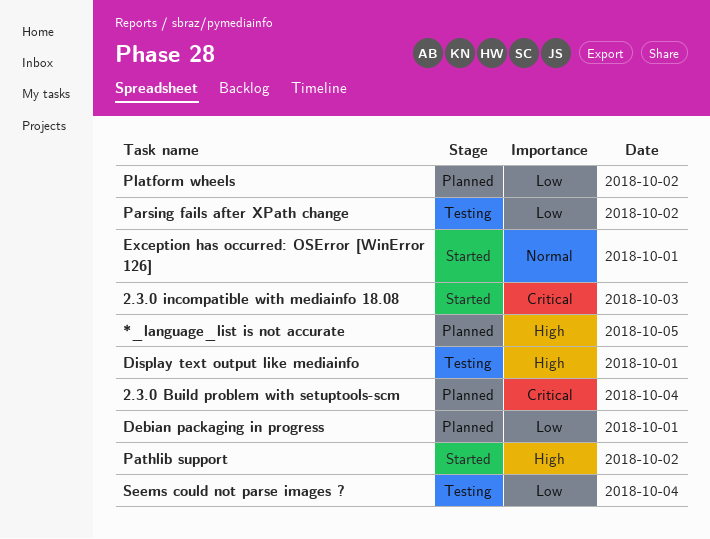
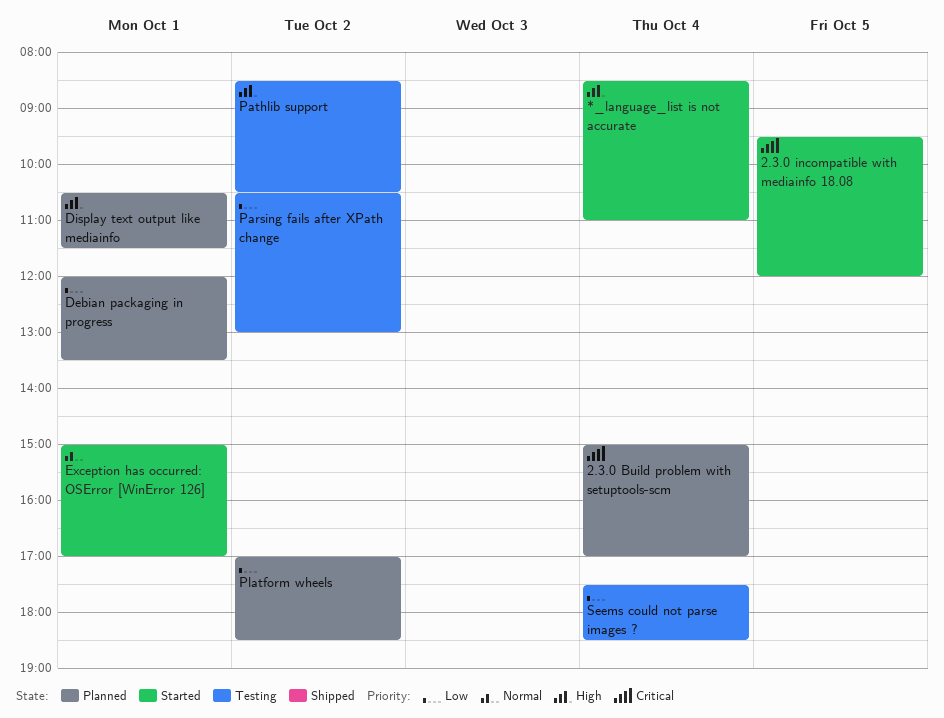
*_language_list is not accurate, status: Planned -> Started
*_language_list is not accurate, day: Oct 5 -> Oct 4
2.3.0 incompatible with mediainfo 18.08, day: Oct 3 -> Oct 5
Display text output like mediainfo, status: Testing -> Planned
Pathlib support, status: Started -> Testing

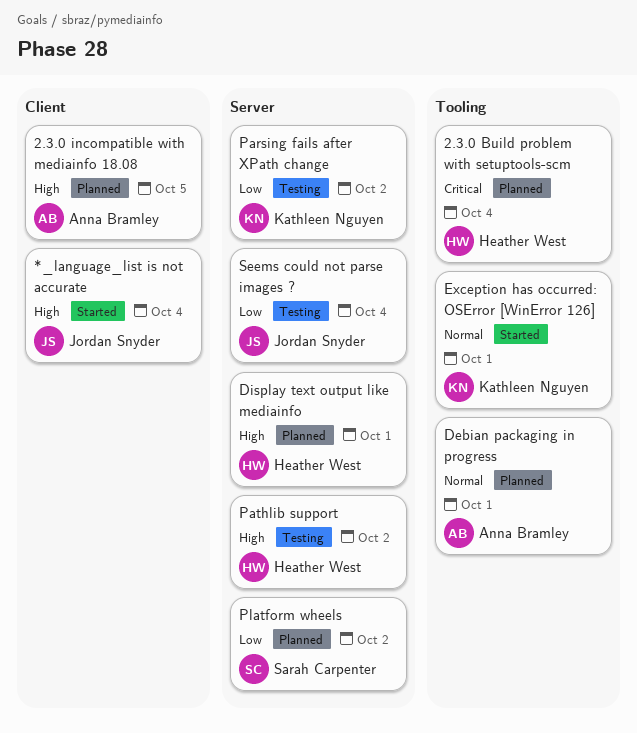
2.3.0 incompatible with mediainfo 18.08, status: Started -> Planned
2.3.0 incompatible with mediainfo 18.08, priority: Critical -> High
Debian packaging in progress, priority: Low -> Normal

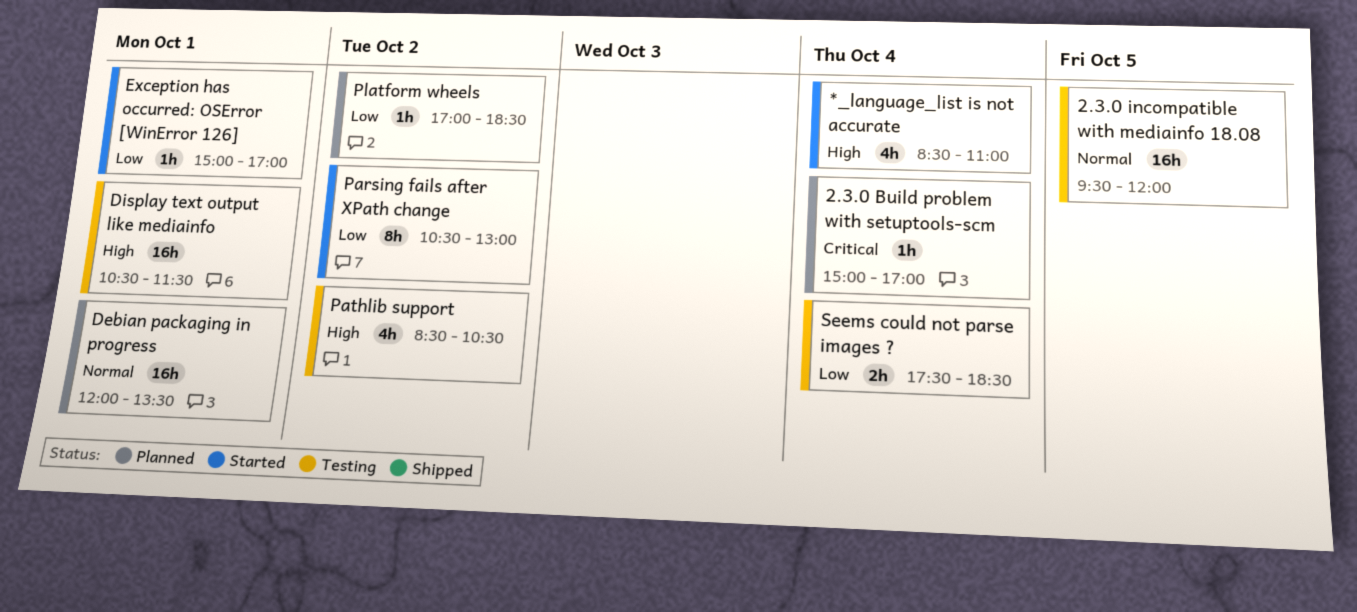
2.3.0 incompatible with mediainfo 18.08, status: Planned -> Testing
2.3.0 incompatible with mediainfo 18.08, priority: High -> Normal
Display text output like mediainfo, status: Planned -> Testing
Exception has occurred: OSError [WinError 126], priority: Normal -> Low
Parsing fails after XPath change, status: Testing -> Started

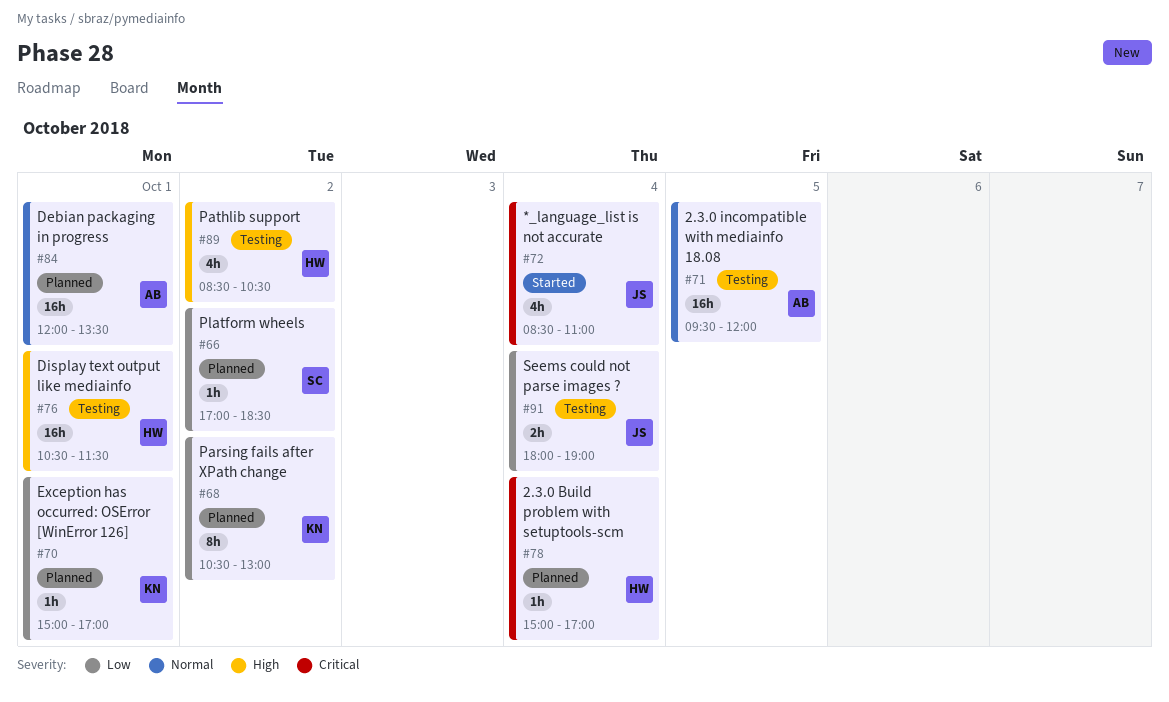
*_language_list is not accurate, priority: High -> Critical
Exception has occurred: OSError [WinError 126], status: Started -> Planned
Parsing fails after XPath change, status: Started -> Planned
Seems could not parse images ?, begins: 17:30 -> 18:00
Seems could not parse images ?, ends: 18:30 -> 19:00

